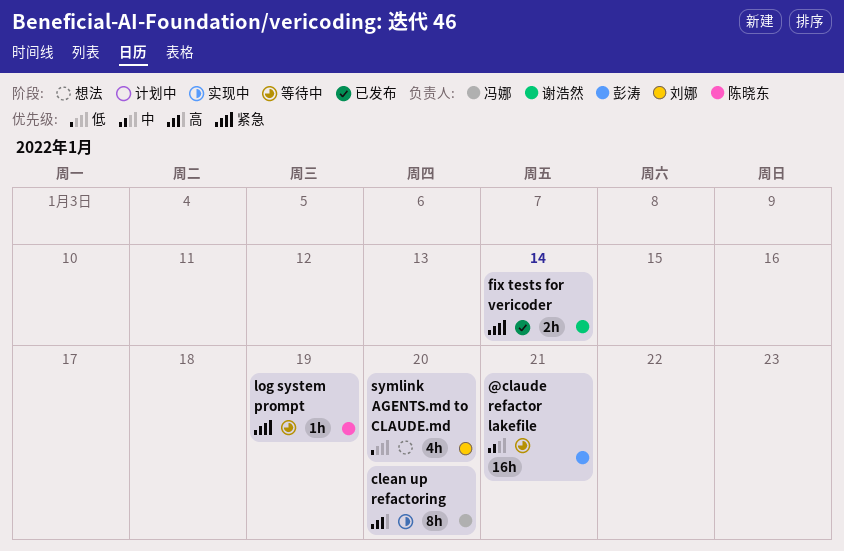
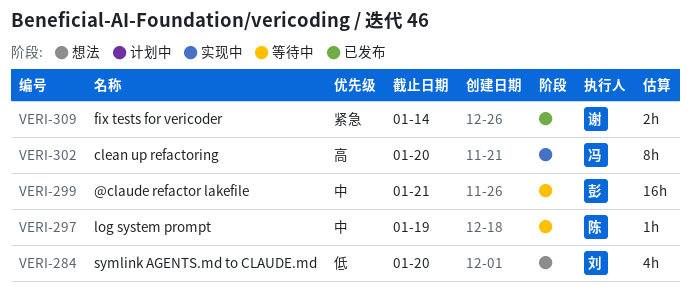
log system prompt, priority: 紧急 -> 中

